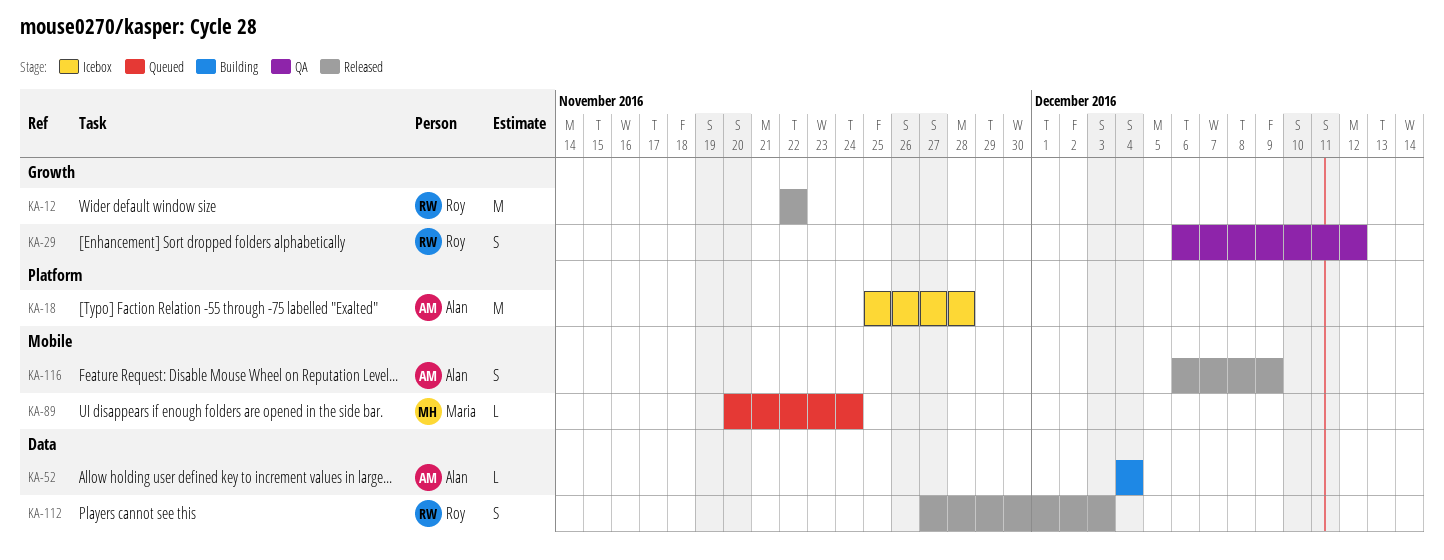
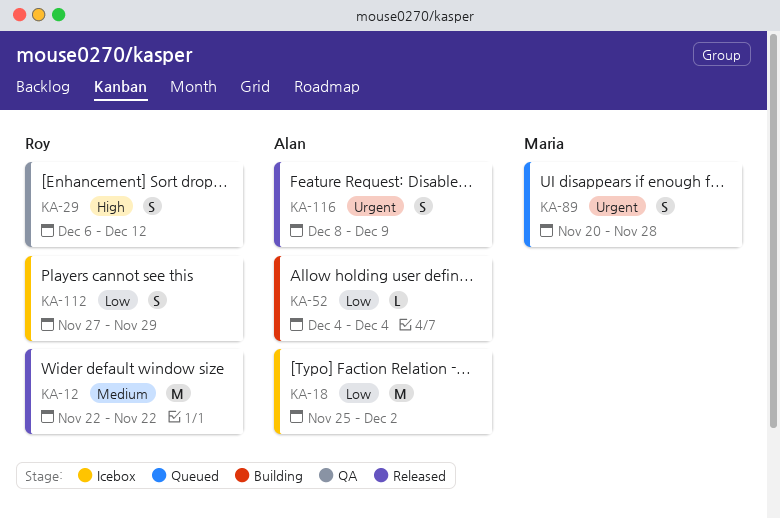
KA-18, due: Nov 28 -> Dec 2
KA-89, estimate: L -> S
KA-89, due: Nov 24 -> Nov 28
KA-112, status: Released -> Icebox
KA-112, due: Dec 3 -> Nov 29
KA-116, start: Dec 6 -> Dec 8

